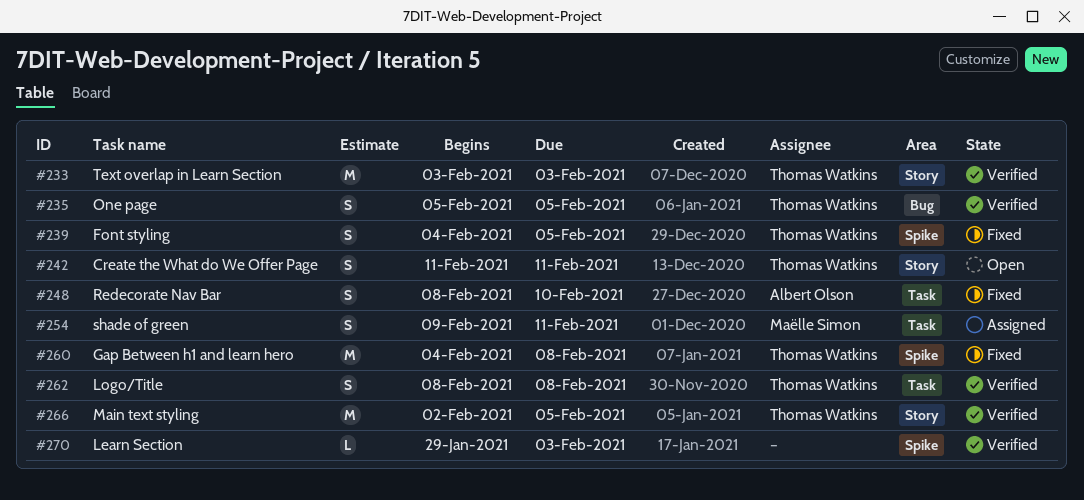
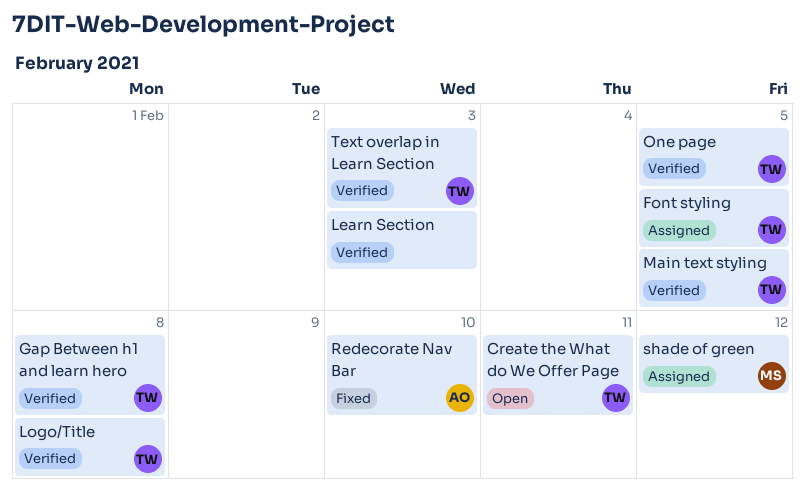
Font styling, status: Fixed -> Assigned
Gap Between h1 and learn hero, status: Fixed -> Verified
shade of green, due: Feb 11 -> Feb 12

